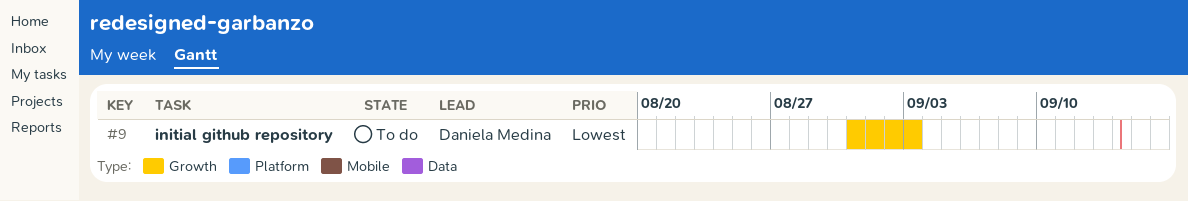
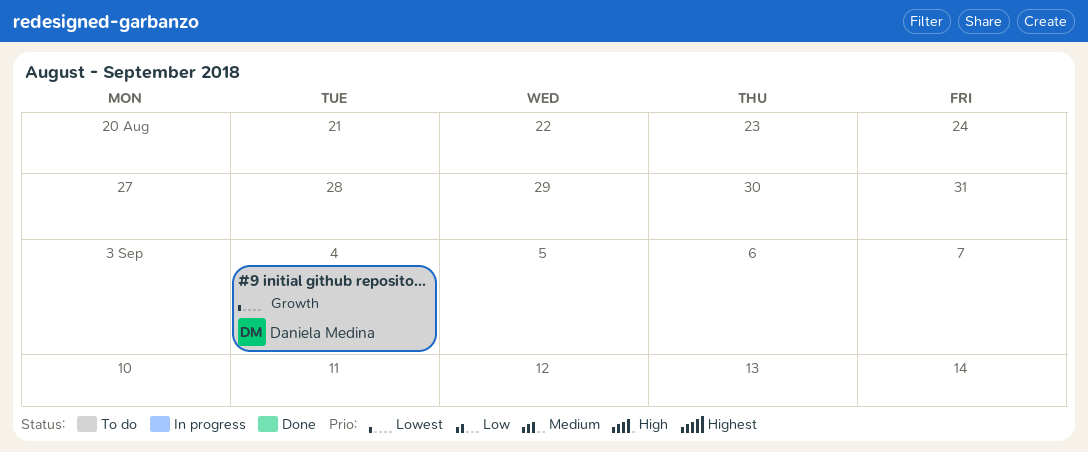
#9, due: Sep 3 -> Sep 4

